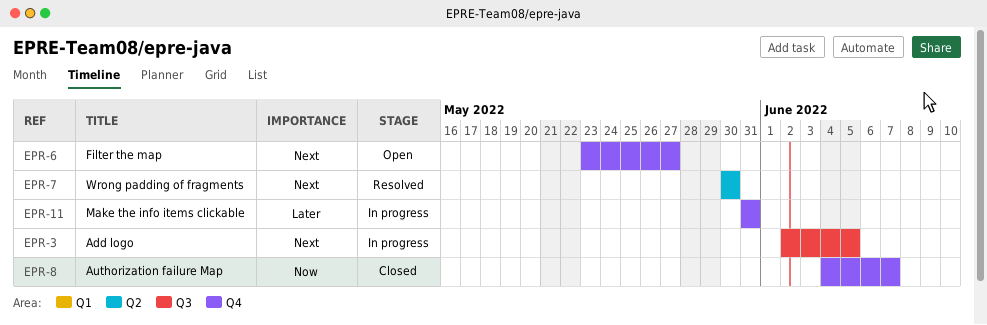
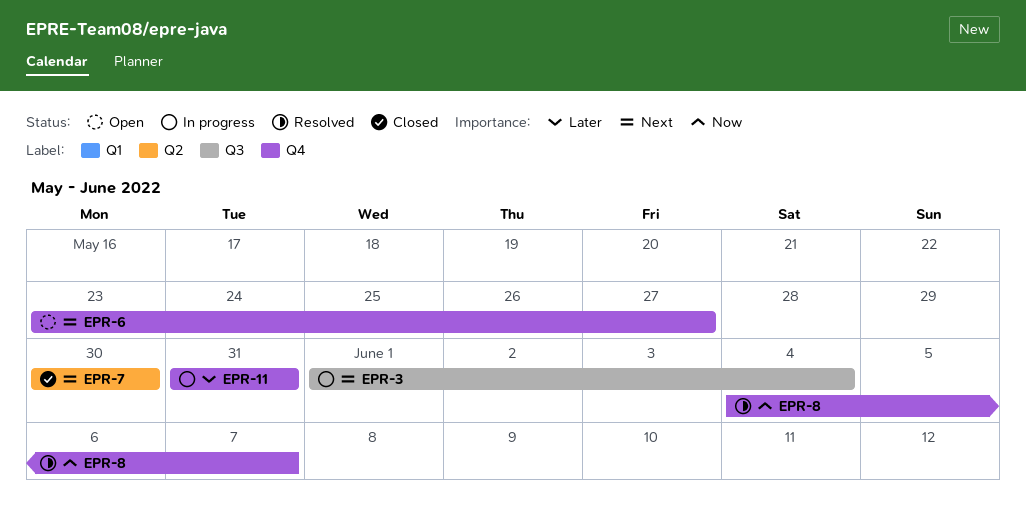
EPR-3, start: Jun 2 -> Jun 1
EPR-3, due: Jun 5 -> Jun 4
EPR-7, status: Resolved -> Closed
EPR-8, status: Closed -> Resolved

